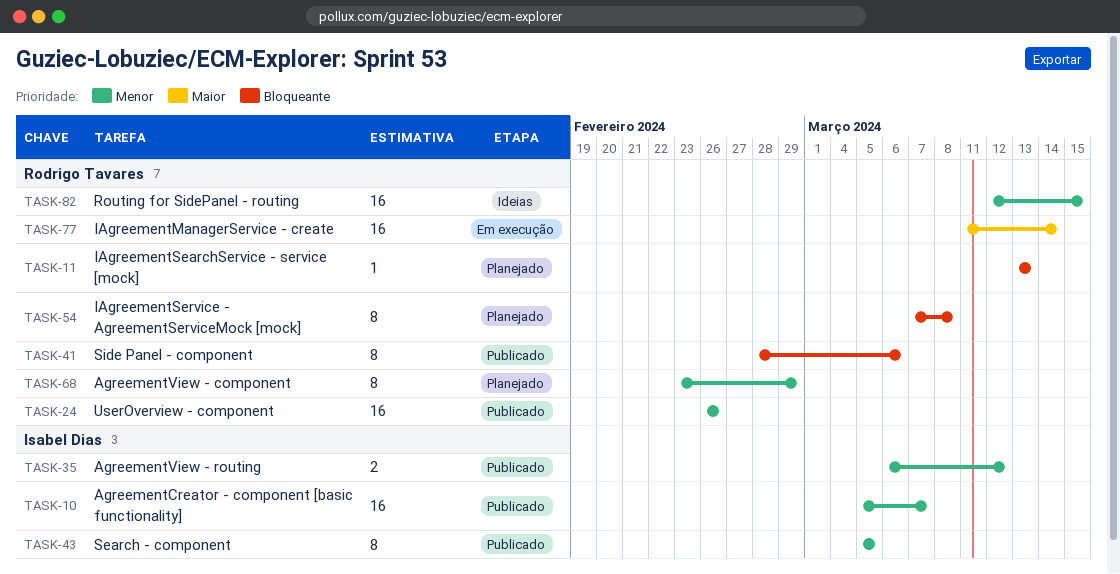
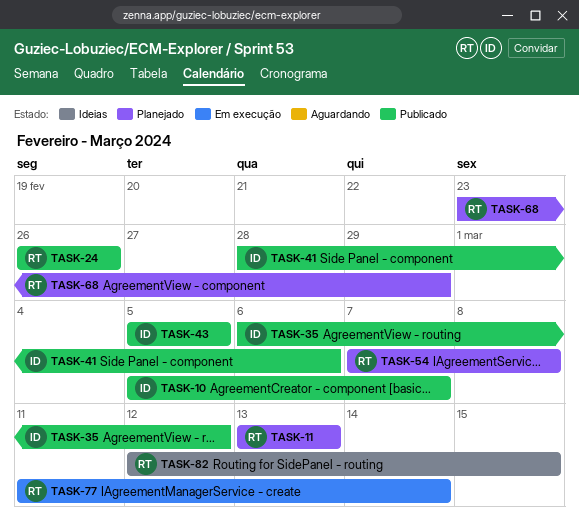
TASK-41, owner: Rodrigo Tavares -> Isabel Dias

